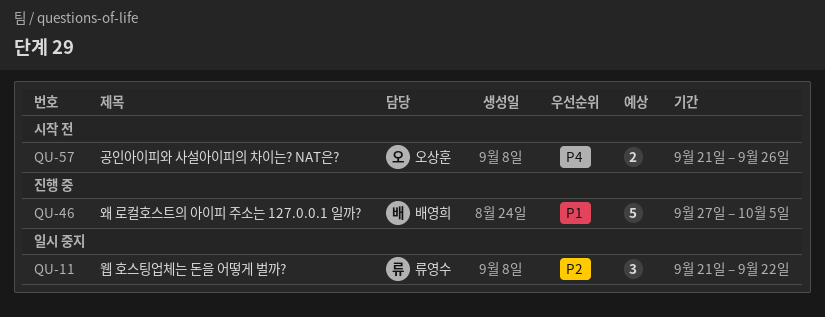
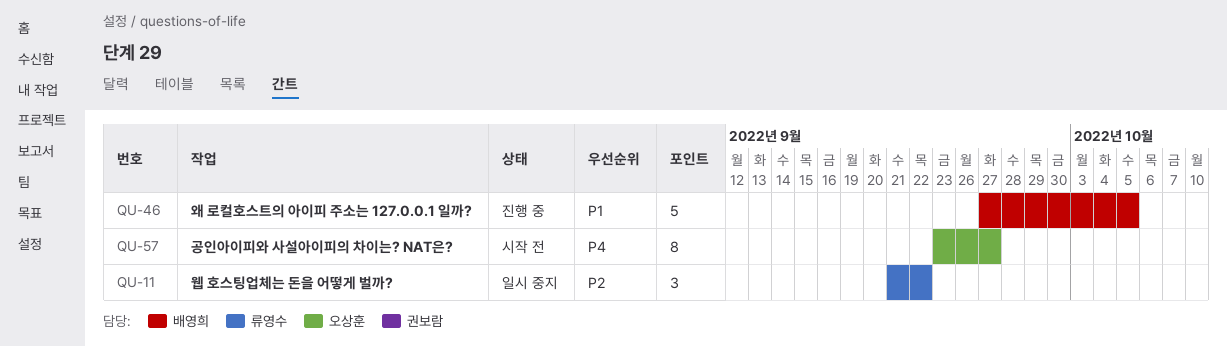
QU-57, estimate: 2 -> 8
QU-57, start: Sep 21 -> Sep 23
QU-57, due: Sep 26 -> Sep 27

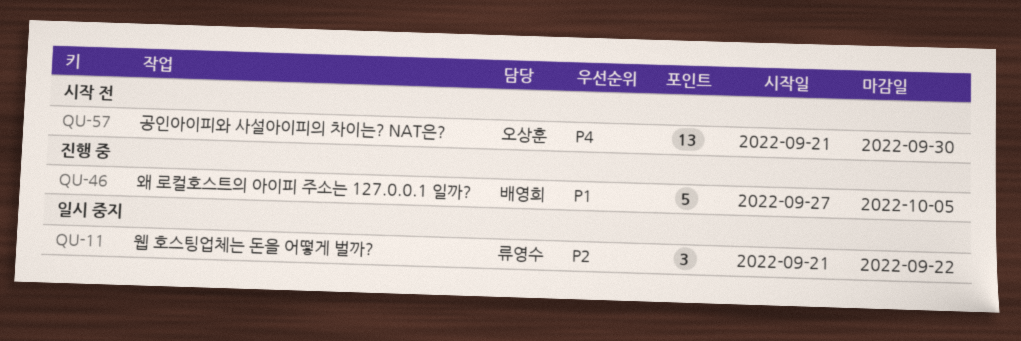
QU-57, estimate: 8 -> 13
QU-57, start: Sep 23 -> Sep 21
QU-57, due: Sep 27 -> Sep 30

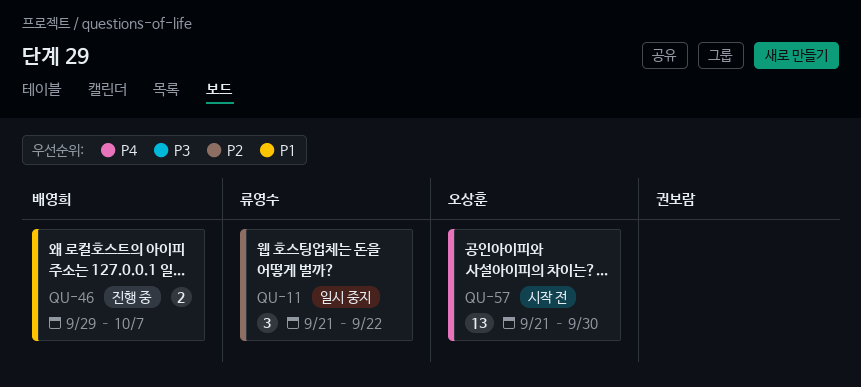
QU-46, estimate: 5 -> 2
QU-46, start: Sep 27 -> Sep 29
QU-46, due: Oct 5 -> Oct 7

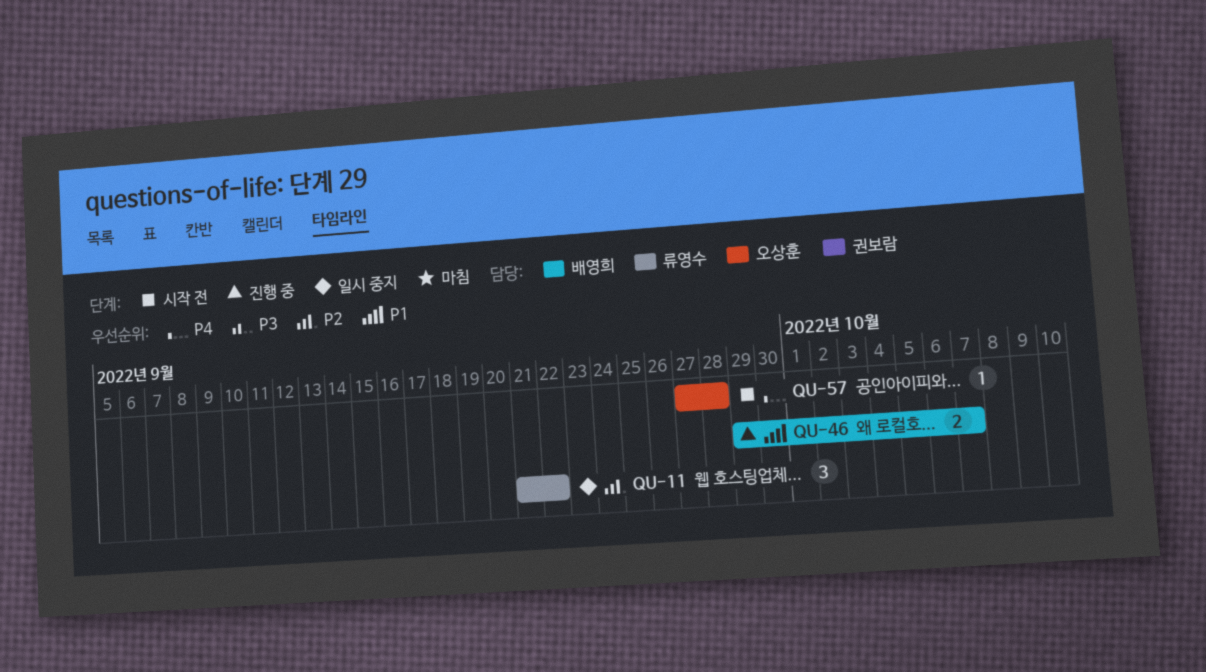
QU-57, estimate: 13 -> 1
QU-57, start: Sep 21 -> Sep 27
QU-57, due: Sep 30 -> Sep 28

